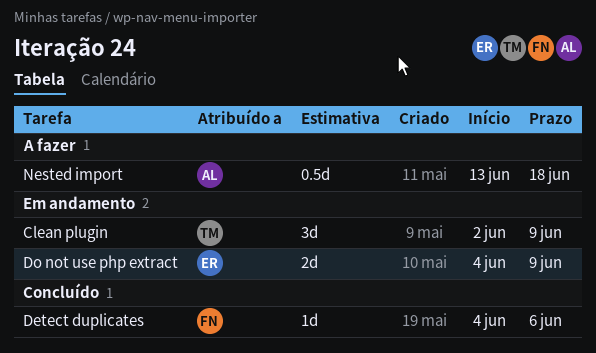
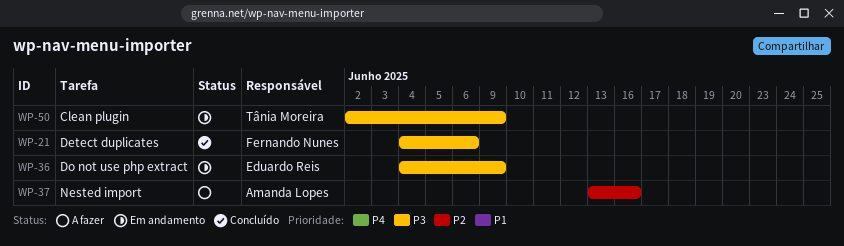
Nested import, due: Jun 18 -> Jun 16

